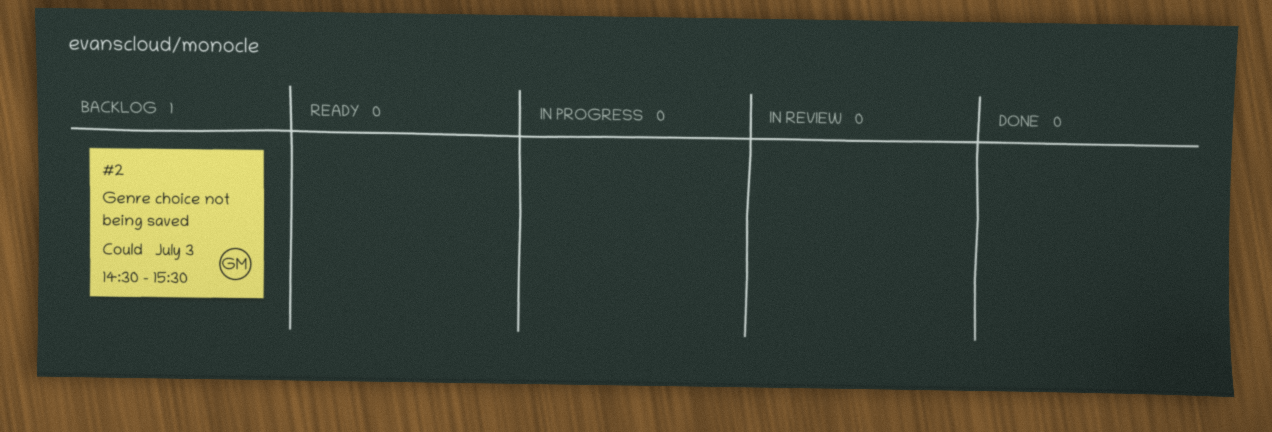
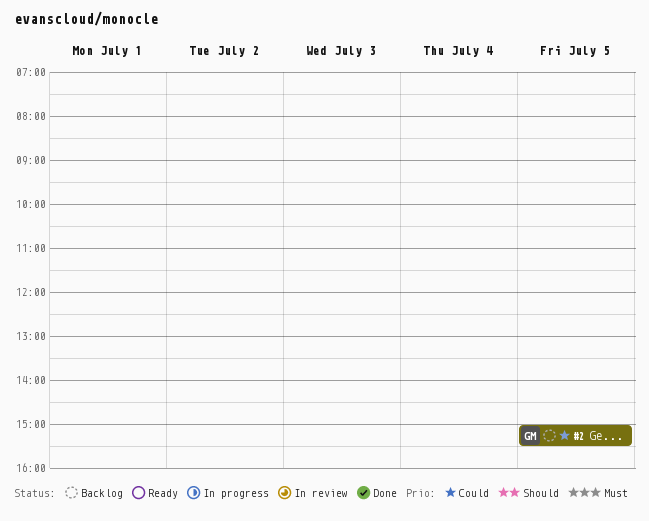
#2, day: Jul 3 -> Jul 5
#2, begins: 14:30 -> 15:00

